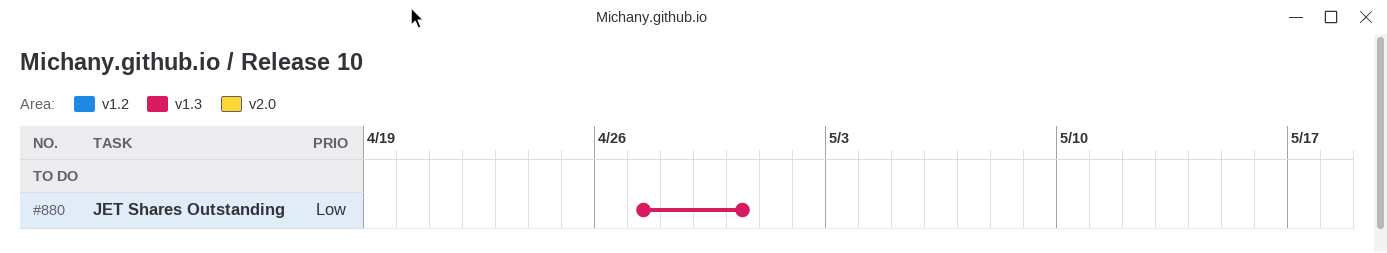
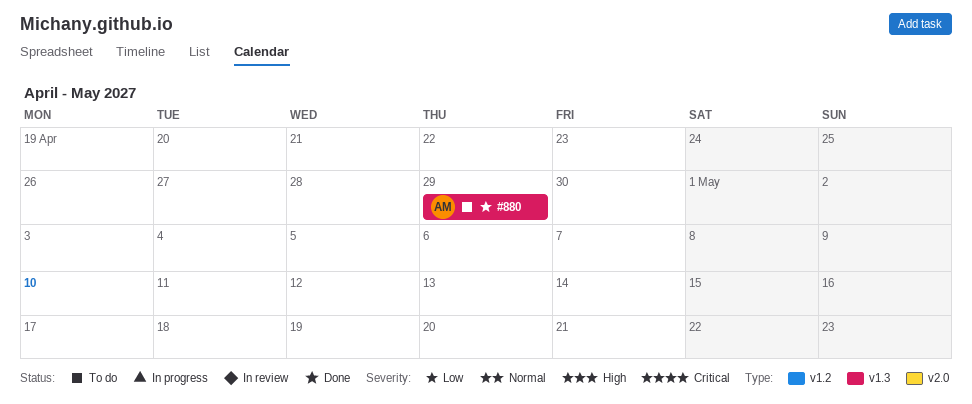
#880, start: Apr 27 -> Apr 29
#880, due: Apr 30 -> Apr 29

